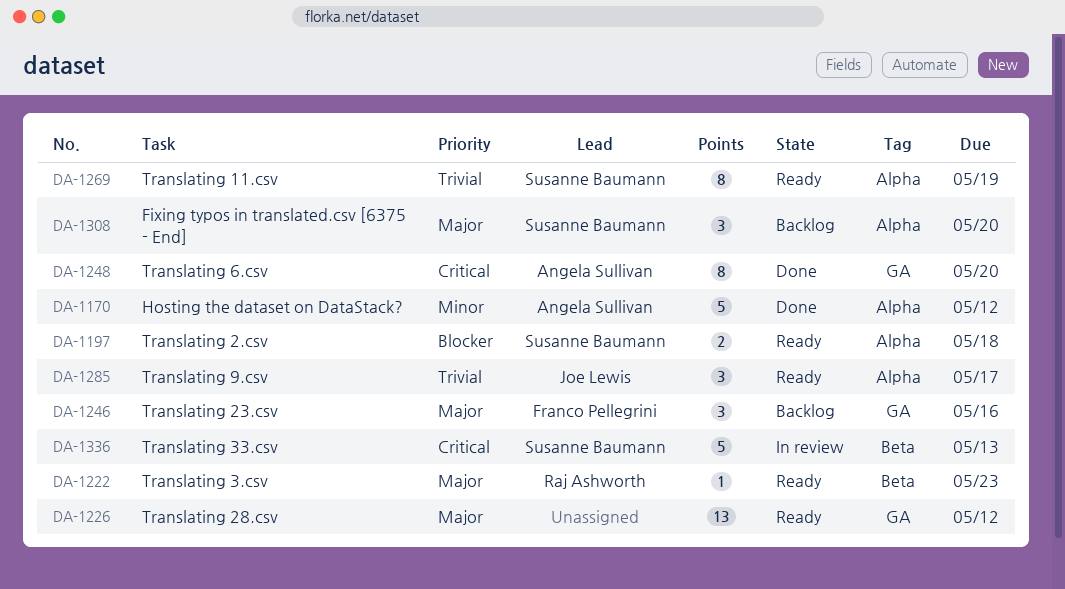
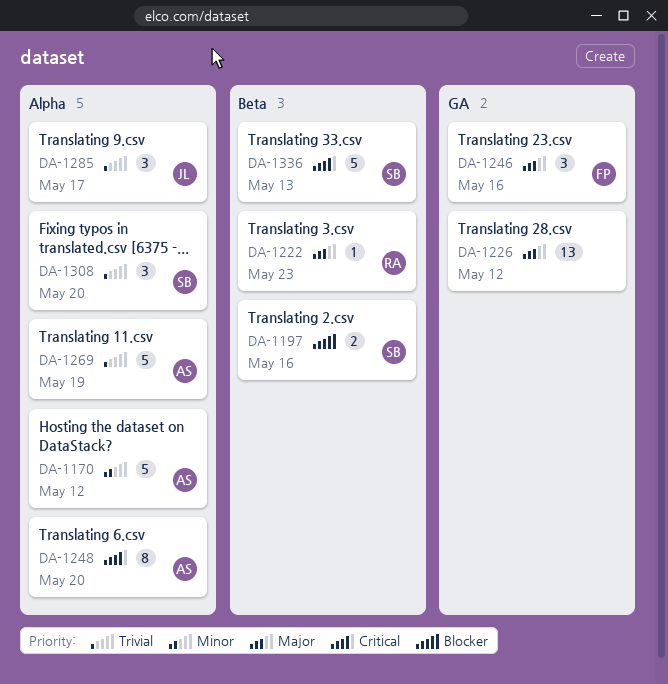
DA-1197, label: Alpha -> Beta
DA-1197, due: May 18 -> May 16
DA-1248, label: GA -> Alpha
DA-1269, owner: Susanne Baumann -> Angela Sullivan
DA-1269, estimate: 8 -> 5
DA-1308, priority: Major -> Trivial

